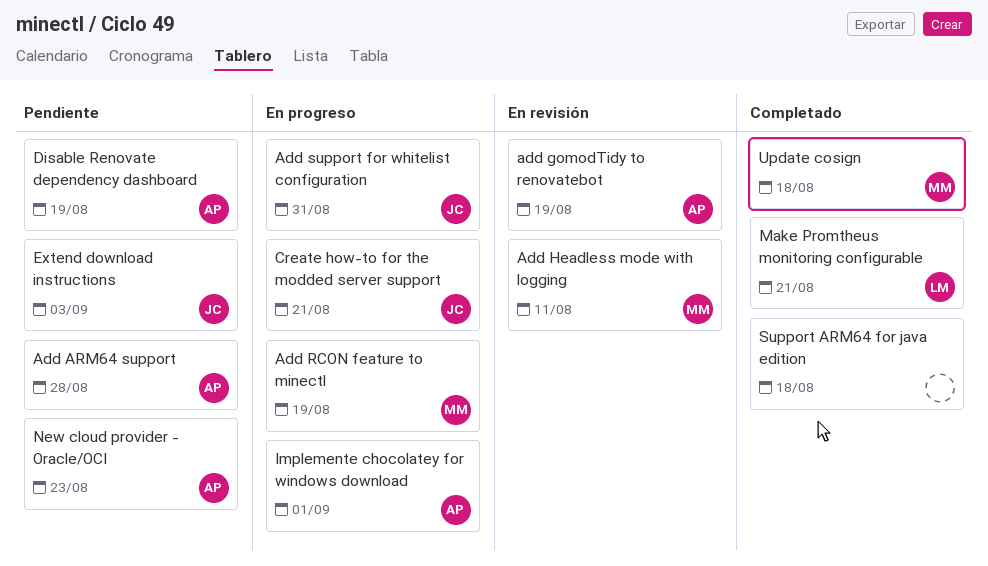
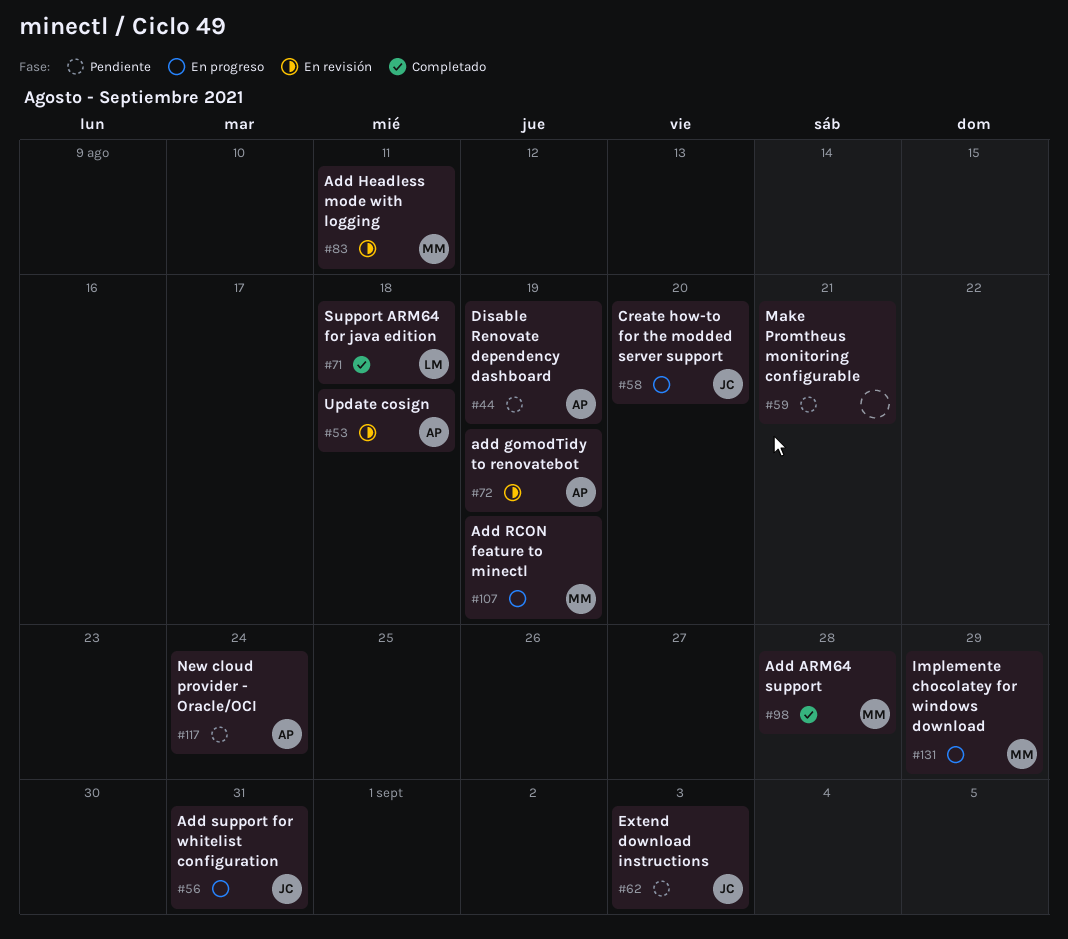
Add ARM64 support, status: Pendiente -> Completado
Add ARM64 support, owner: AP -> MM
Create how-to for the modded server support, due: Aug 21 -> Aug 20
Implemente chocolatey for windows download, owner: AP -> MM
Implemente chocolatey for windows download, due: Sep 1 -> Aug 29
Make Promtheus monitoring configurable, status: Completado -> Pendiente
Make Promtheus monitoring configurable, owner: LM -> none
New cloud provider - Oracle/OCI, due: Aug 23 -> Aug 24
Support ARM64 for java edition, owner: none -> LM
Update cosign, status: Completado -> En revisión
Update cosign, owner: MM -> AP

